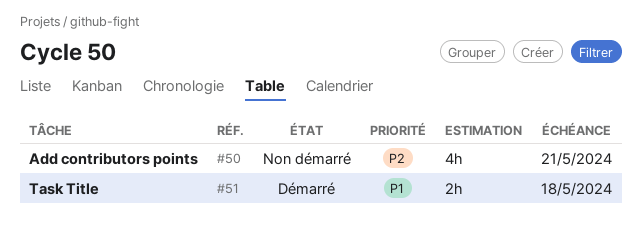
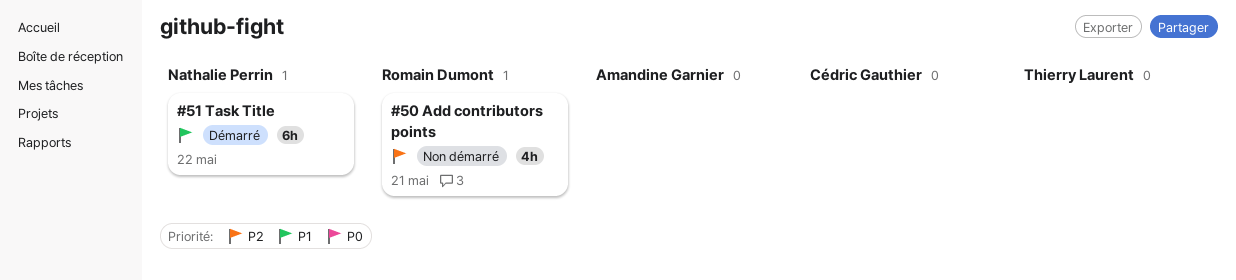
#51, estimate: 2h -> 6h
#51, due: May 18 -> May 22

